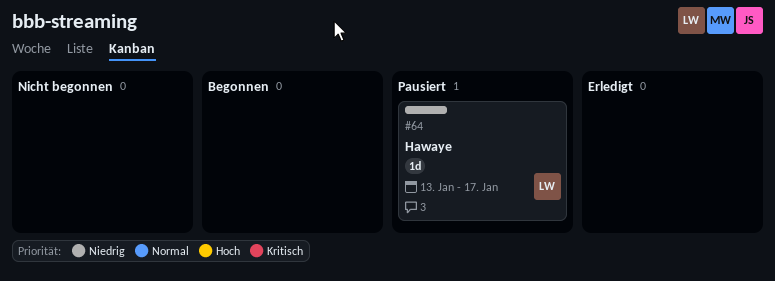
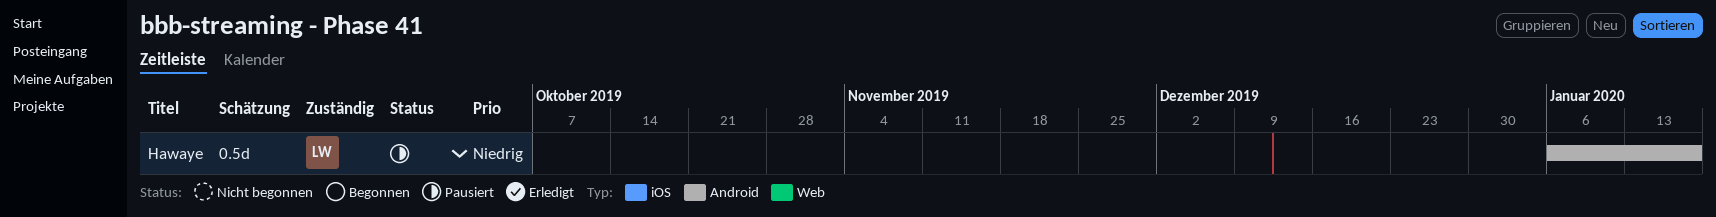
Hawaye, estimate: 1d -> 0.5d
Hawaye, start: Jan 13 -> Jan 6

